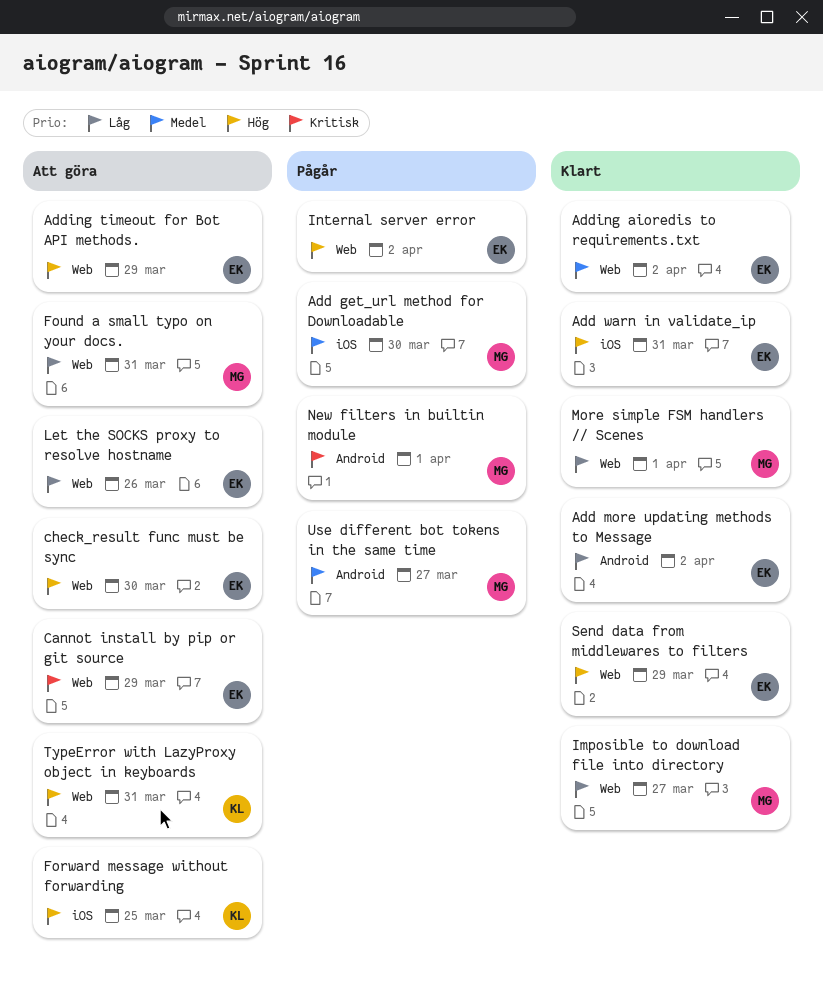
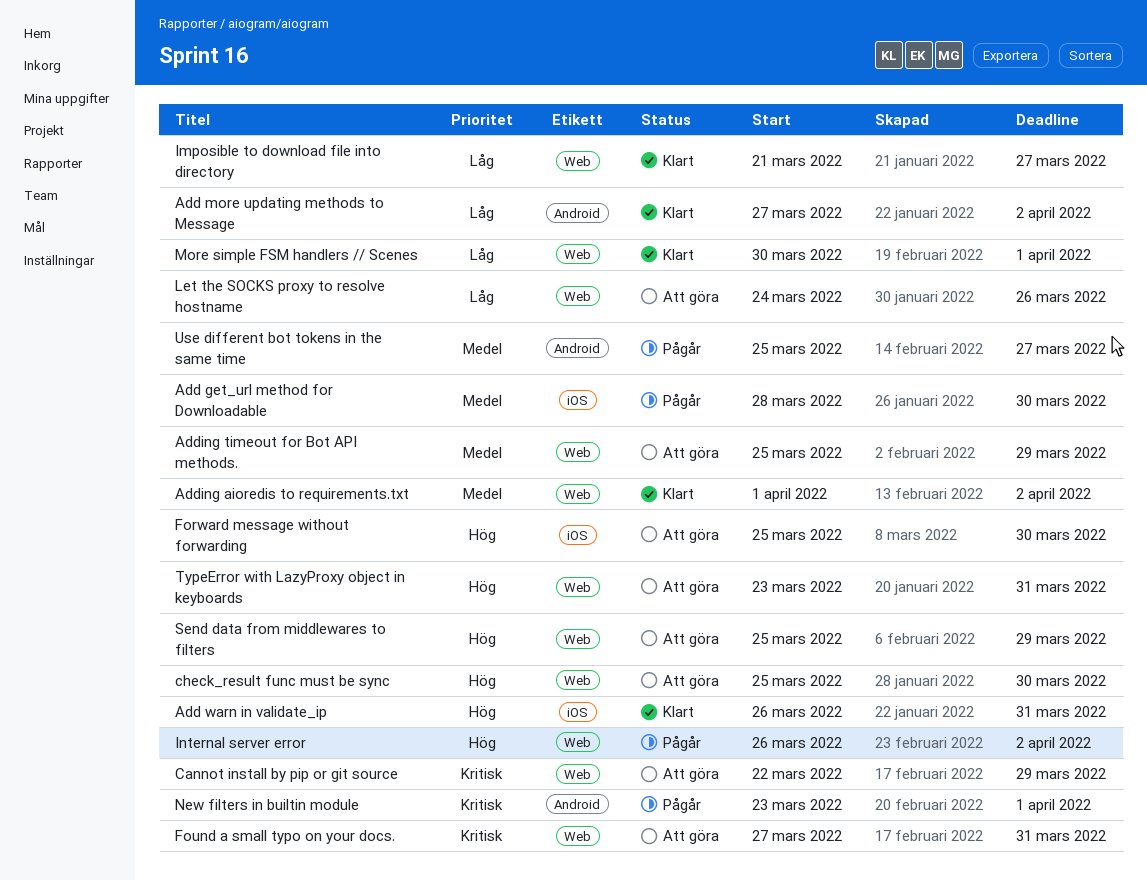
Adding timeout for Bot API methods., priority: Hög -> Medel
Forward message without forwarding, due: Mar 25 -> Mar 30
Found a small typo on your docs., priority: Låg -> Kritisk
Send data from middlewares to filters, status: Klart -> Att göra

